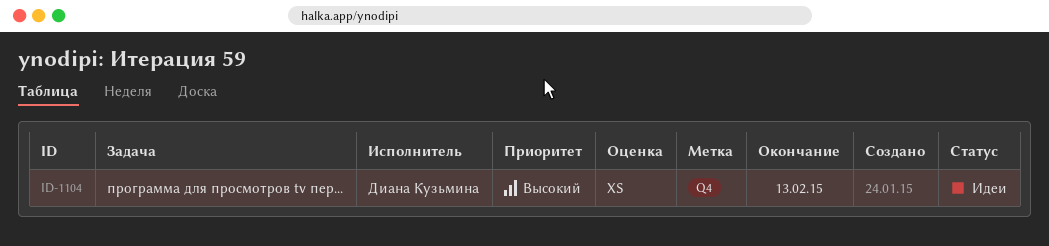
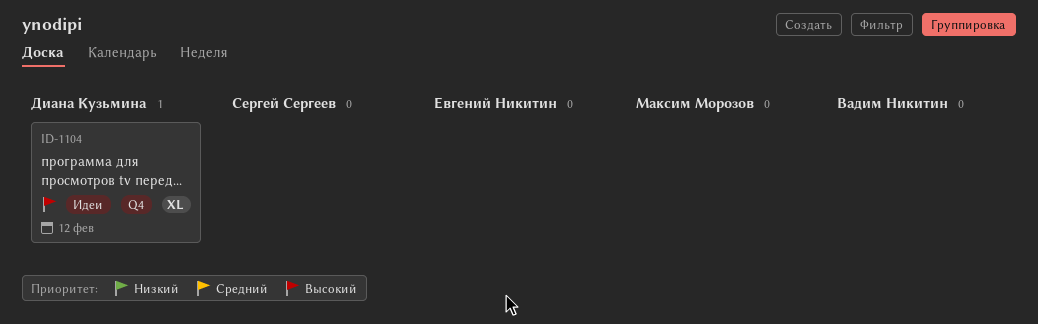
ID-1104, estimate: XS -> XL
ID-1104, due: Feb 13 -> Feb 12

